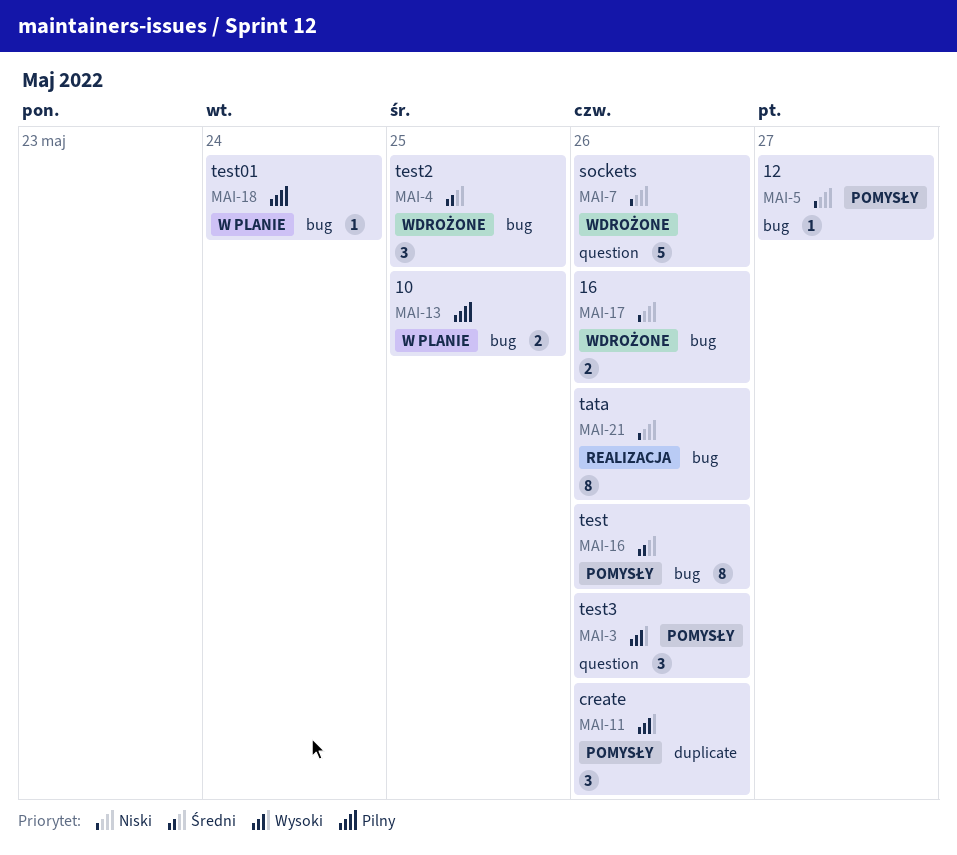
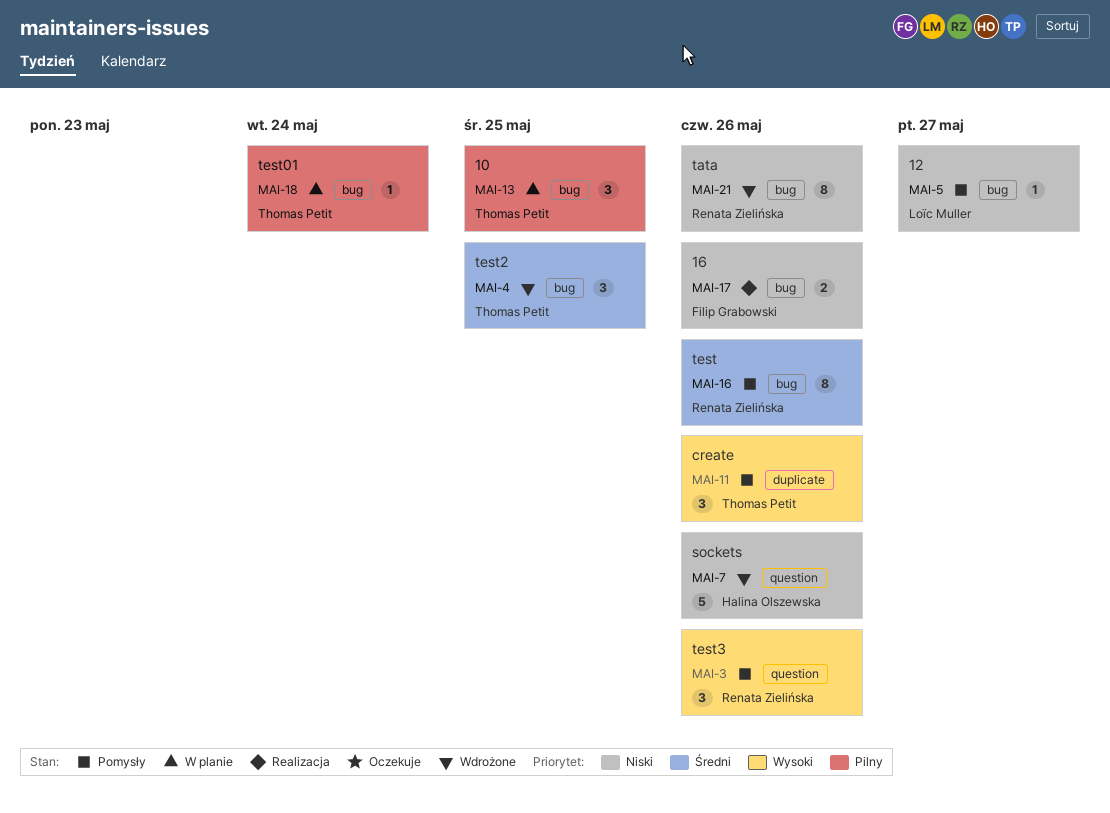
MAI-13, estimate: 2 -> 3
MAI-17, status: Wdrożone -> Realizacja
MAI-21, status: Realizacja -> Wdrożone

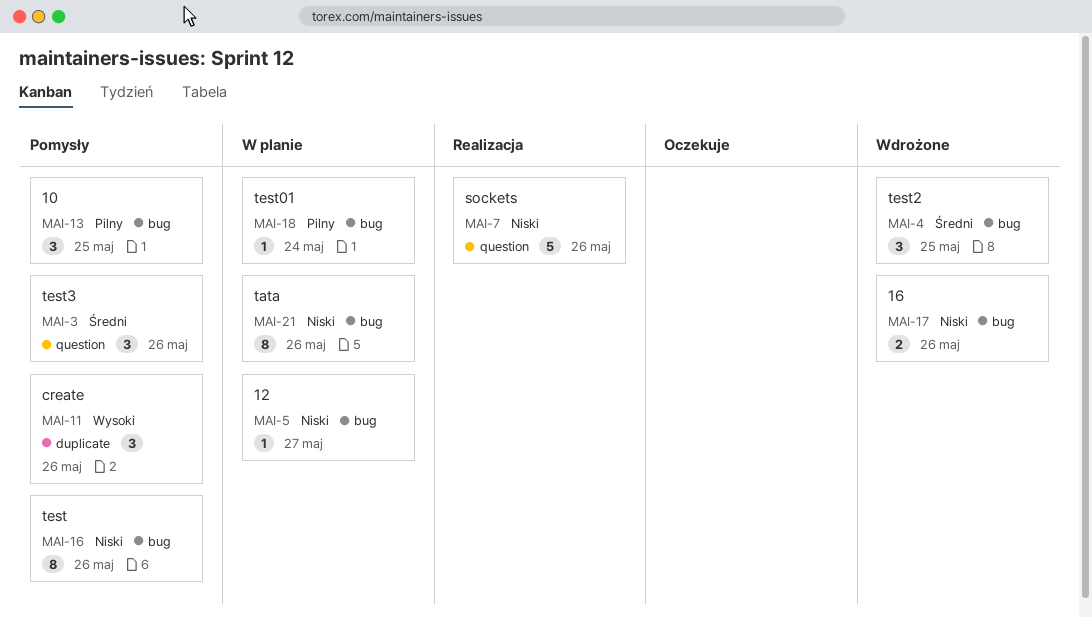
MAI-3, priority: Wysoki -> Średni
MAI-5, status: Pomysły -> W planie
MAI-7, status: Wdrożone -> Realizacja
MAI-13, status: W planie -> Pomysły
MAI-16, priority: Średni -> Niski
MAI-17, status: Realizacja -> Wdrożone
MAI-21, status: Wdrożone -> W planie

